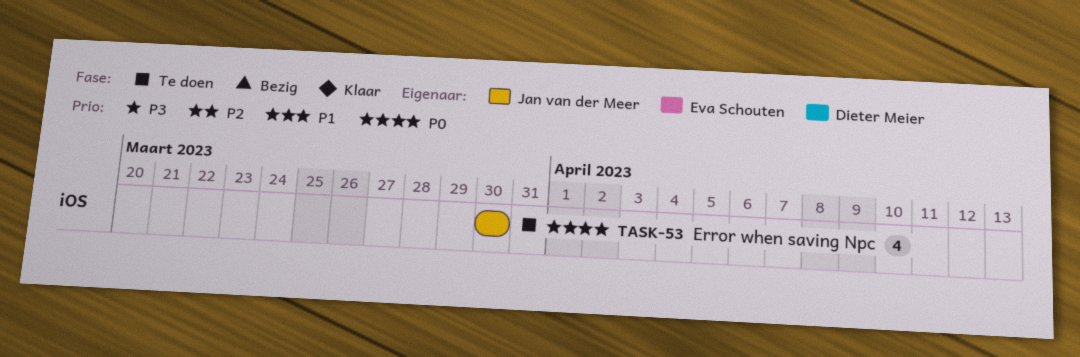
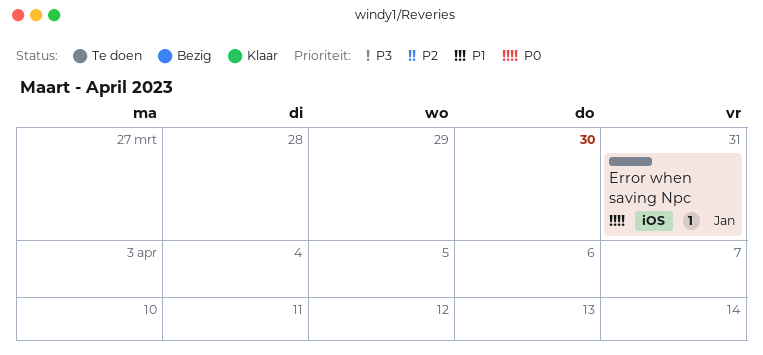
Error when saving Npc, estimate: 4 -> 1
Error when saving Npc, due: Mar 30 -> Mar 31

